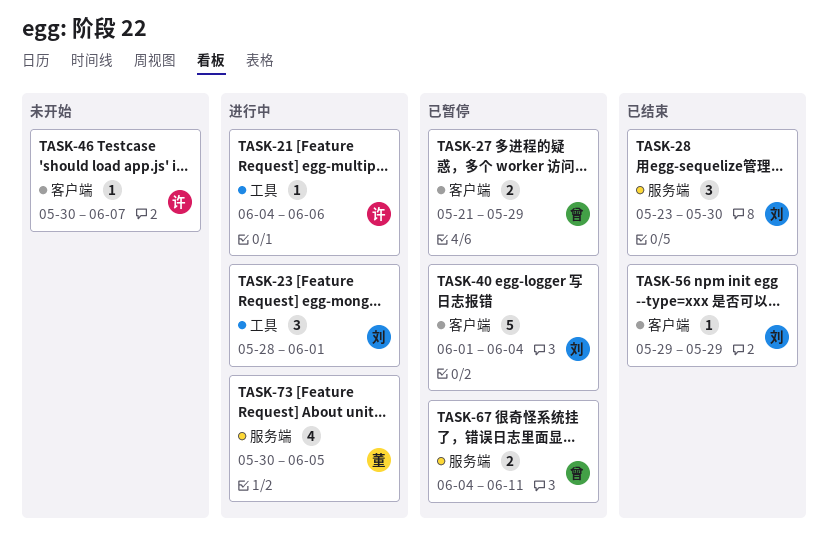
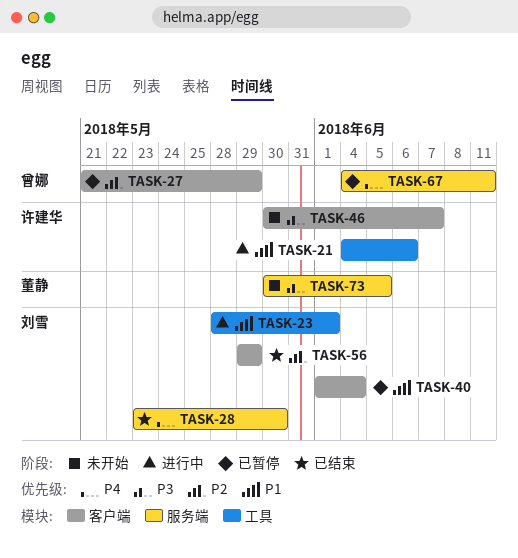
TASK-73, status: 进行中 -> 未开始

